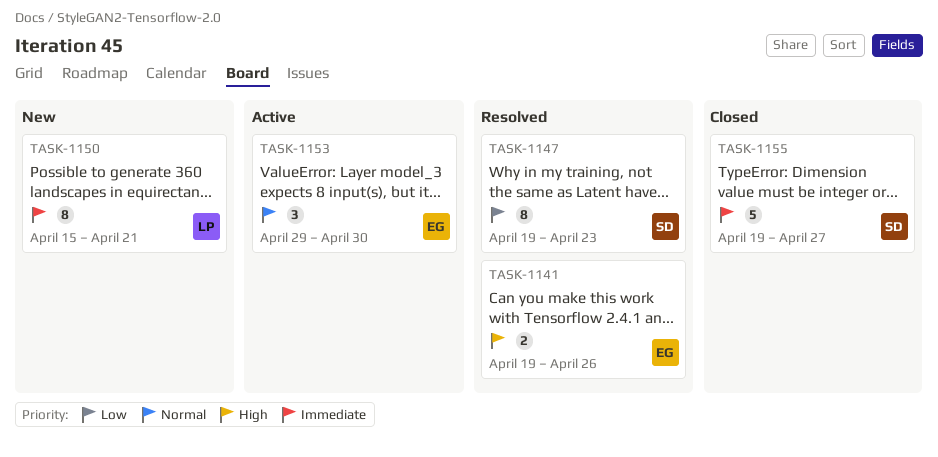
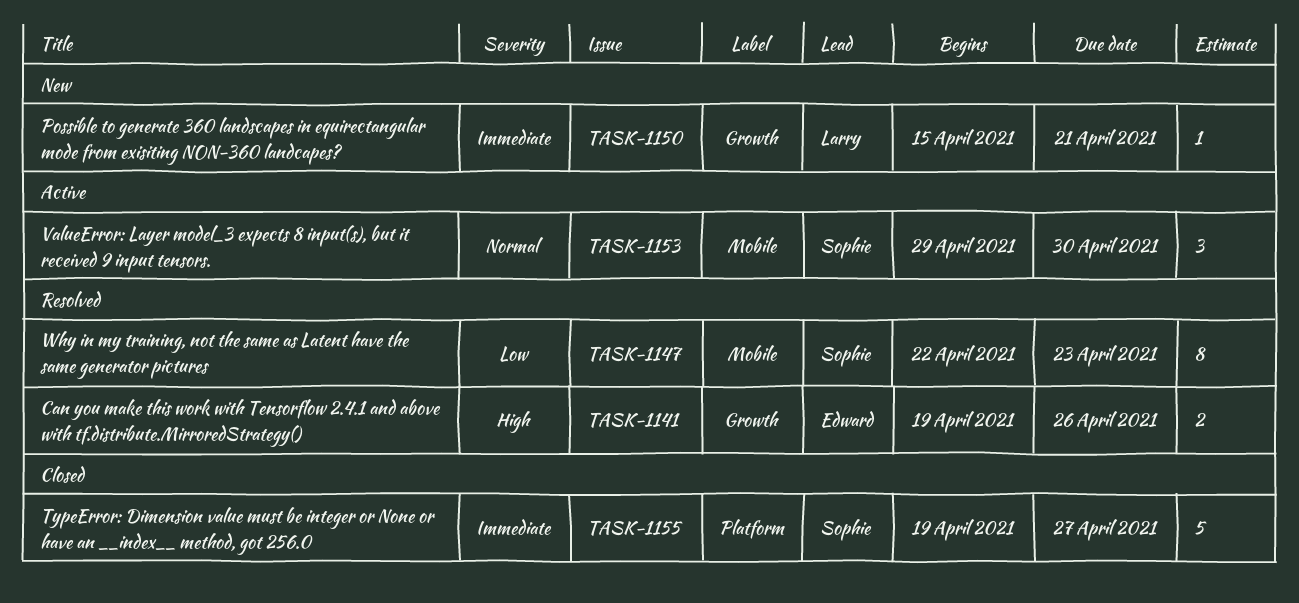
TASK-1147, start: Apr 19 -> Apr 22
TASK-1150, estimate: 8 -> 1
TASK-1153, owner: Edward -> Sophie

